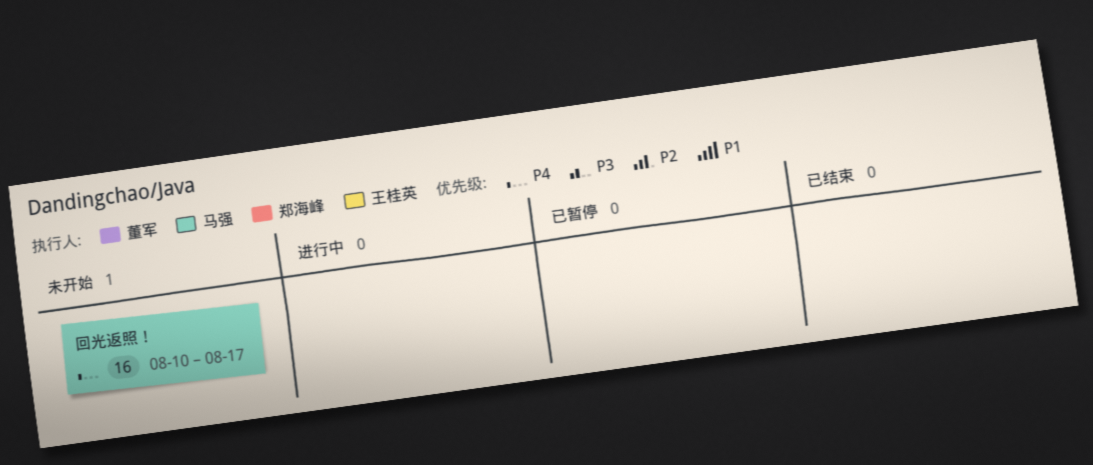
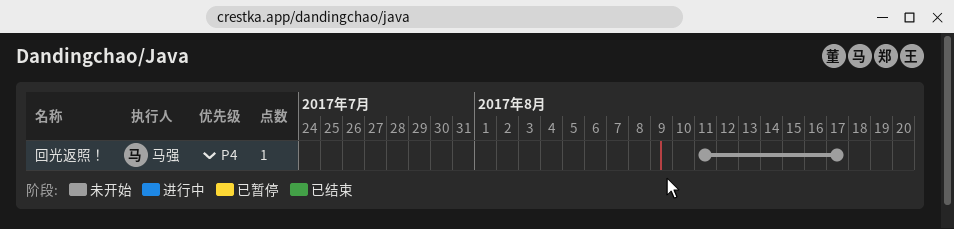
回光返照！, estimate: 16 -> 1
回光返照！, start: Aug 10 -> Aug 11

